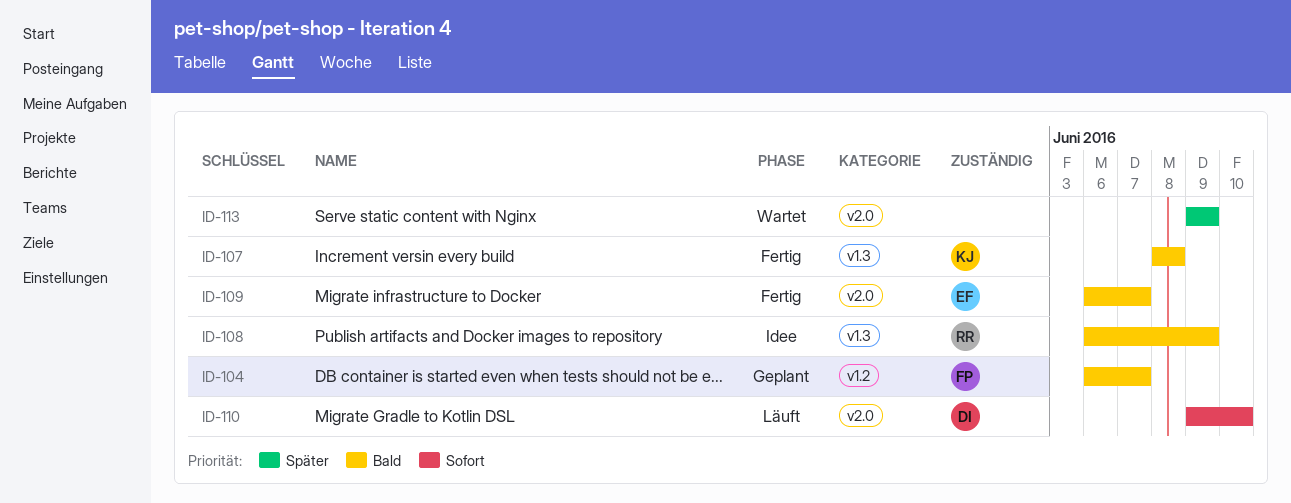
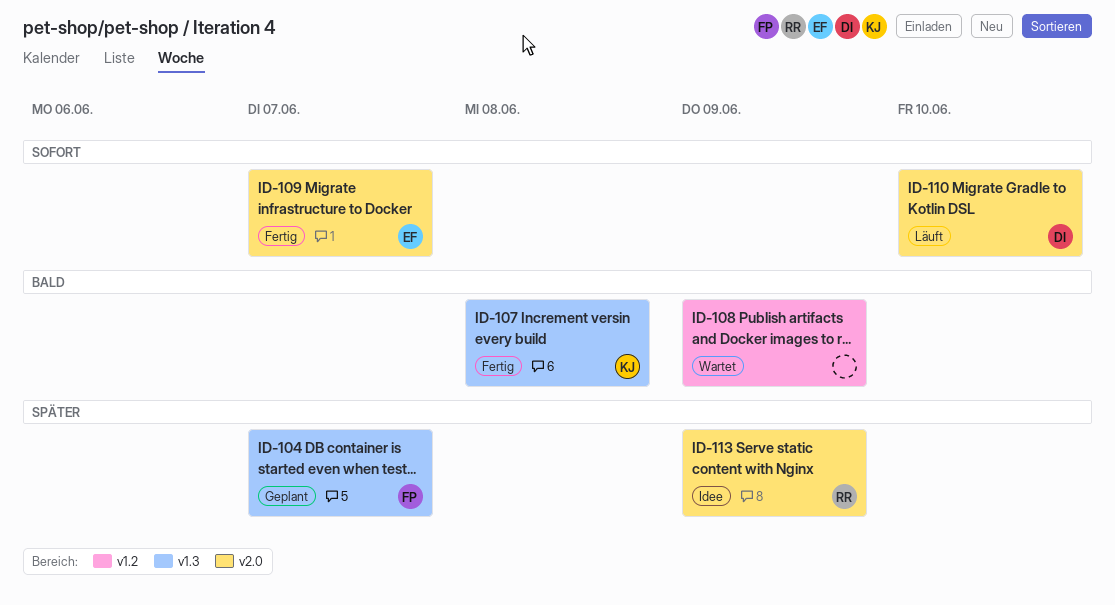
ID-104, priority: Bald -> Später
ID-104, label: v1.2 -> v1.3
ID-108, status: Idee -> Wartet
ID-108, owner: RR -> none
ID-108, label: v1.3 -> v1.2
ID-109, priority: Bald -> Sofort
ID-113, status: Wartet -> Idee
ID-113, owner: none -> RR

